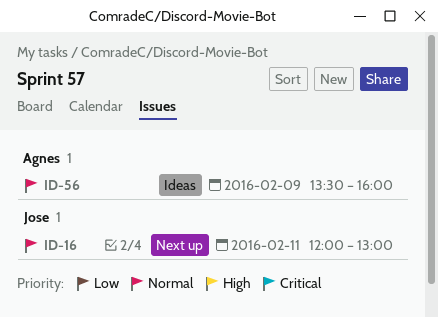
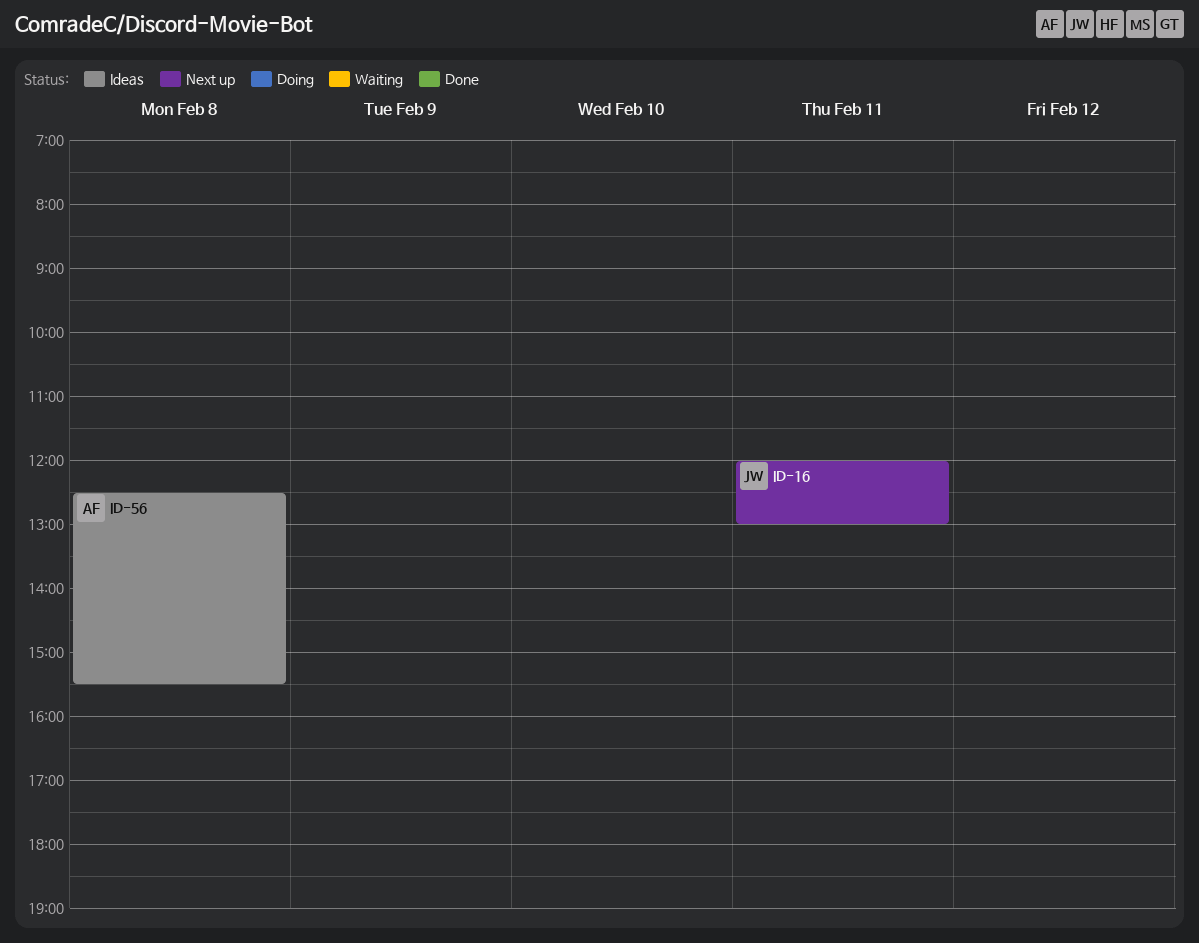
ID-56, day: Feb 9 -> Feb 8
ID-56, begins: 13:30 -> 12:30
ID-56, ends: 16:00 -> 15:30

